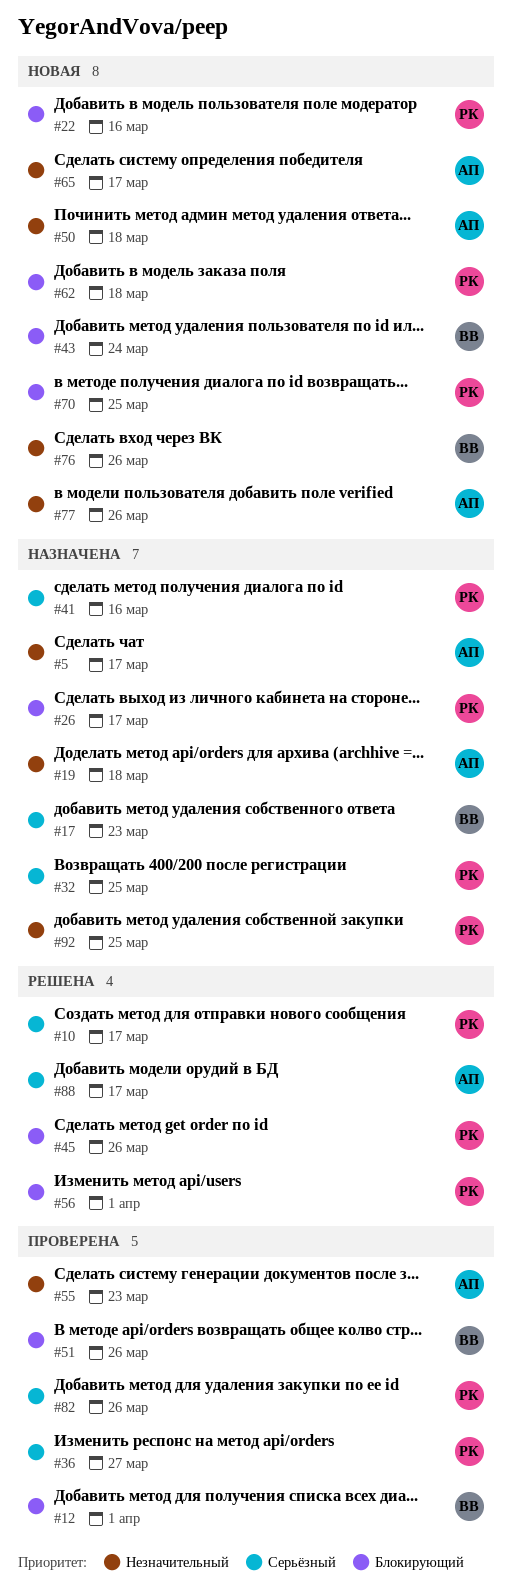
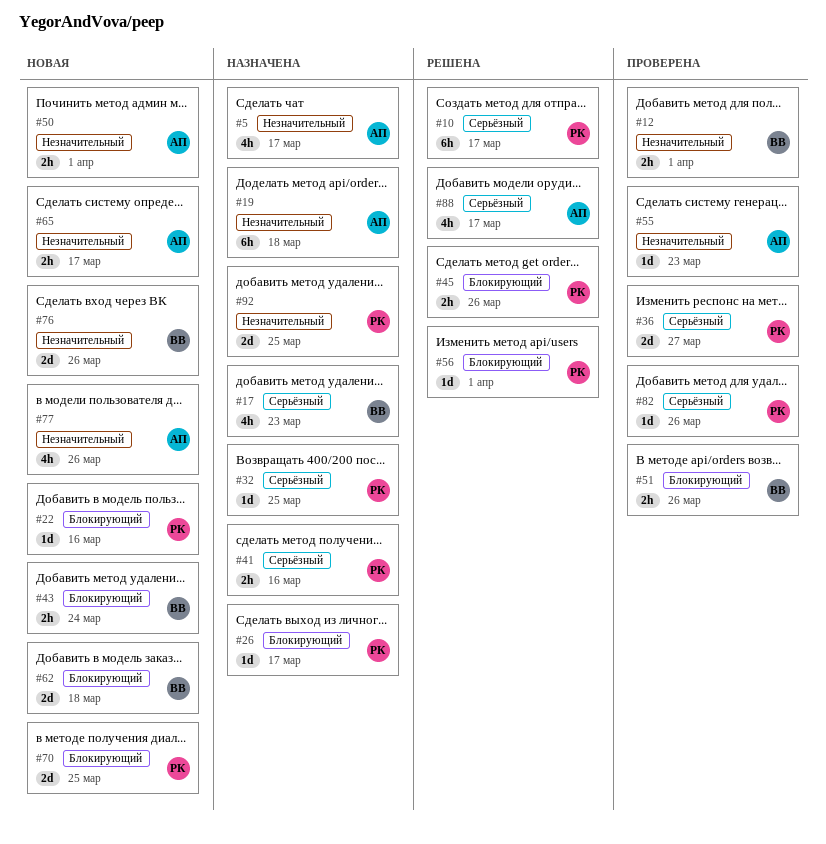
#12, priority: Блокирующий -> Незначительный
#50, due: Mar 18 -> Apr 1
#62, owner: РК -> ВВ

